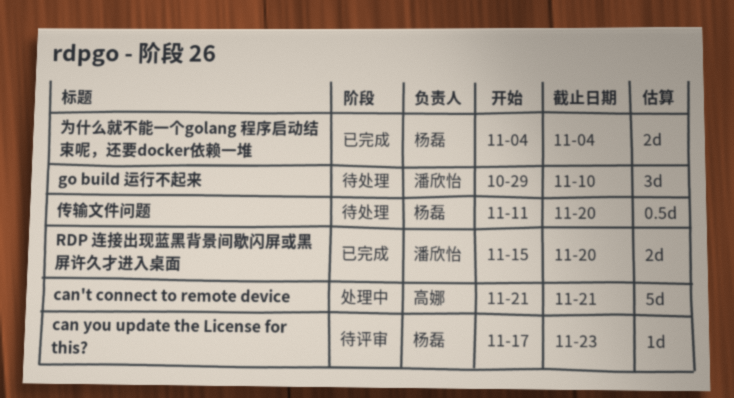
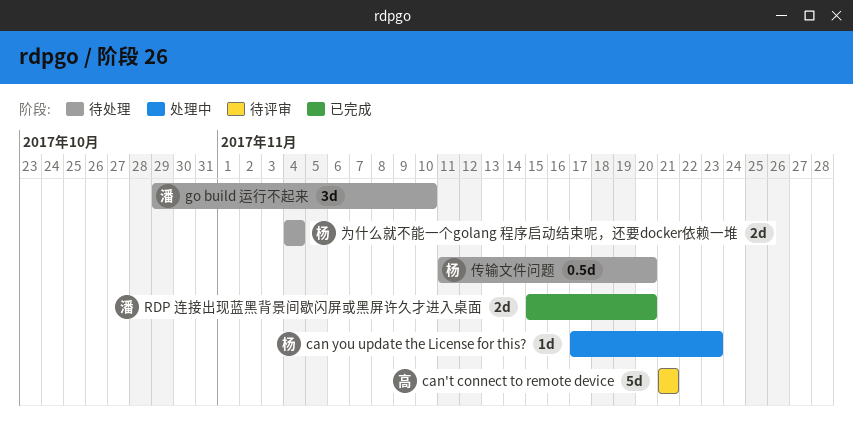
can you update the License for this?, status: 待评审 -> 处理中
can't connect to remote device, status: 处理中 -> 待评审
为什么就不能一个golang 程序启动结束呢，还要docker依赖一堆, status: 已完成 -> 待处理

